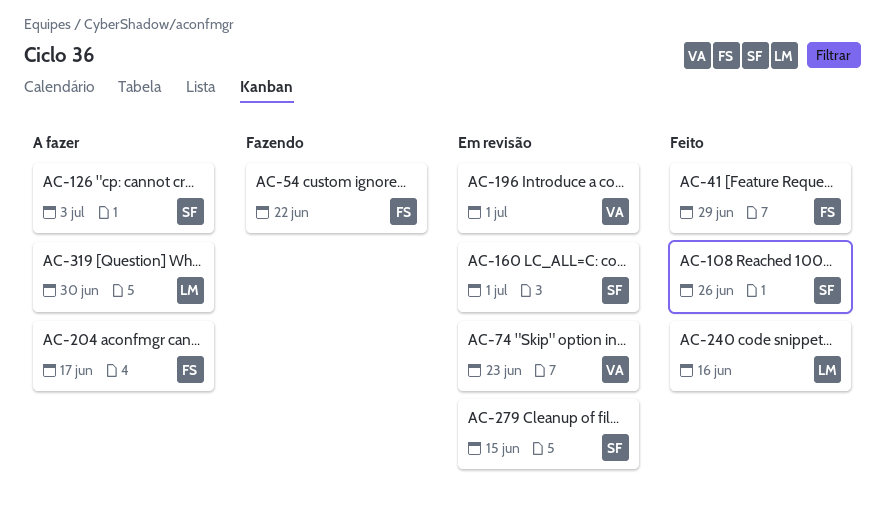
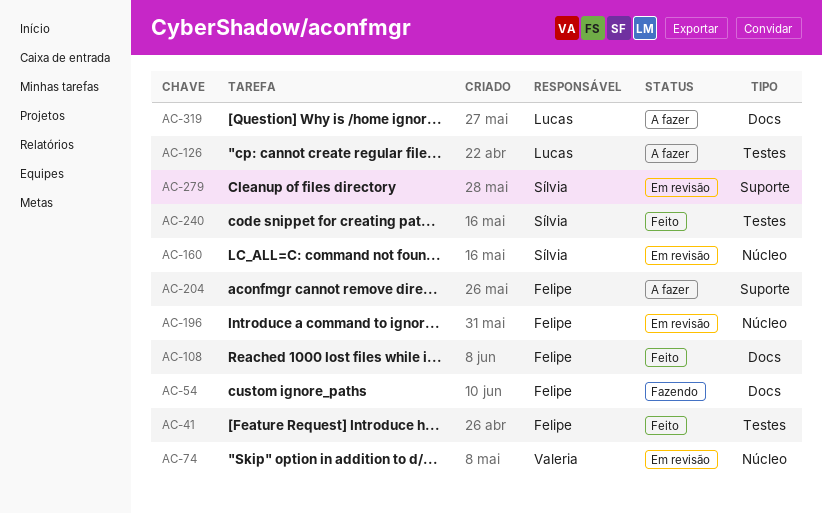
AC-108, owner: Sílvia -> Felipe
AC-126, owner: Sílvia -> Lucas
AC-196, owner: Valeria -> Felipe
AC-240, owner: Lucas -> Sílvia

